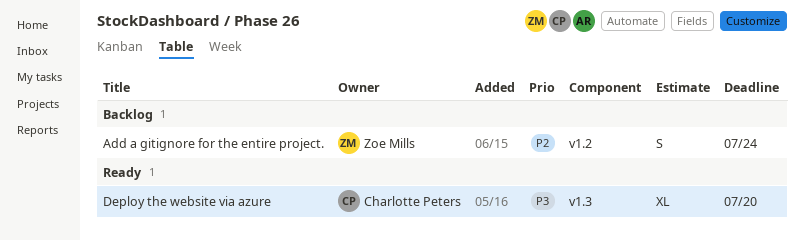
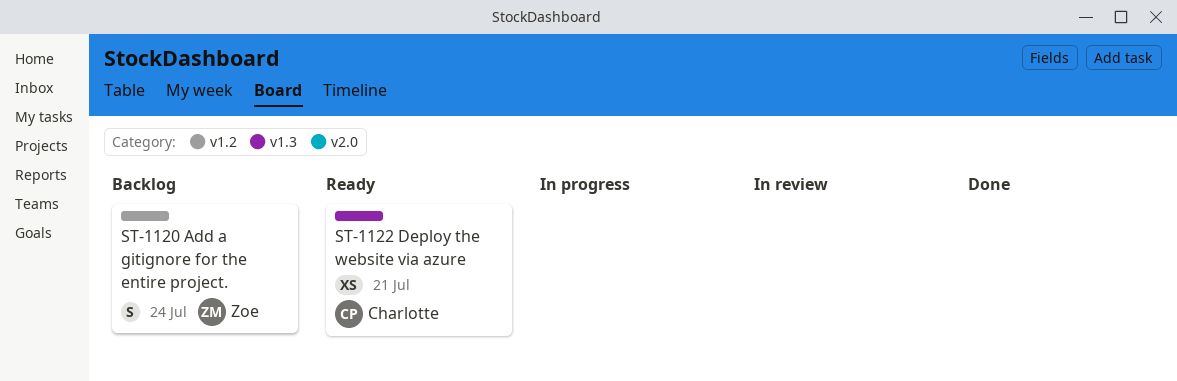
Deploy the website via azure, estimate: XL -> XS
Deploy the website via azure, due: Jul 20 -> Jul 21

